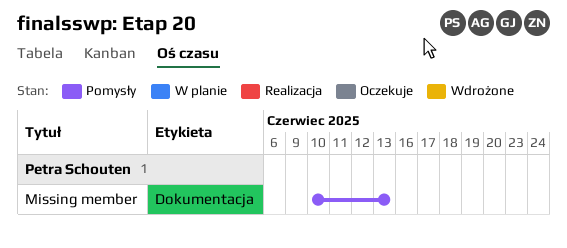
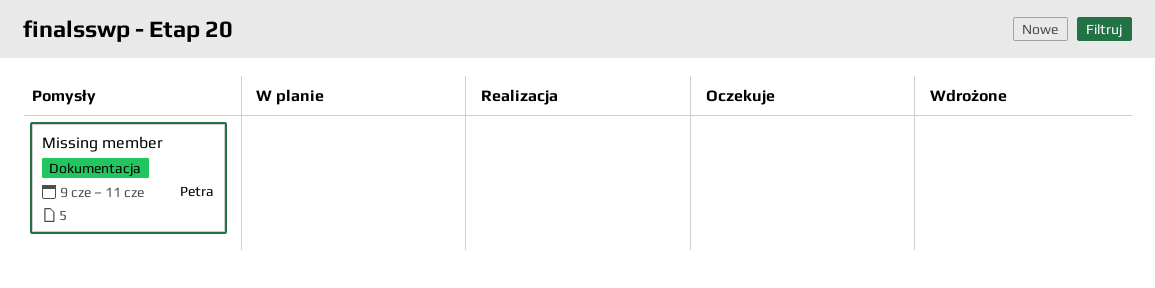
Missing member, start: Jun 10 -> Jun 9
Missing member, due: Jun 13 -> Jun 11

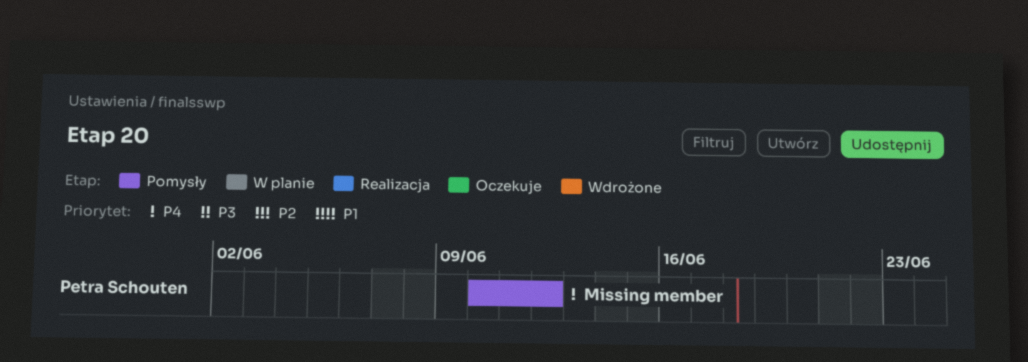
Missing member, start: Jun 9 -> Jun 10
Missing member, due: Jun 11 -> Jun 12

